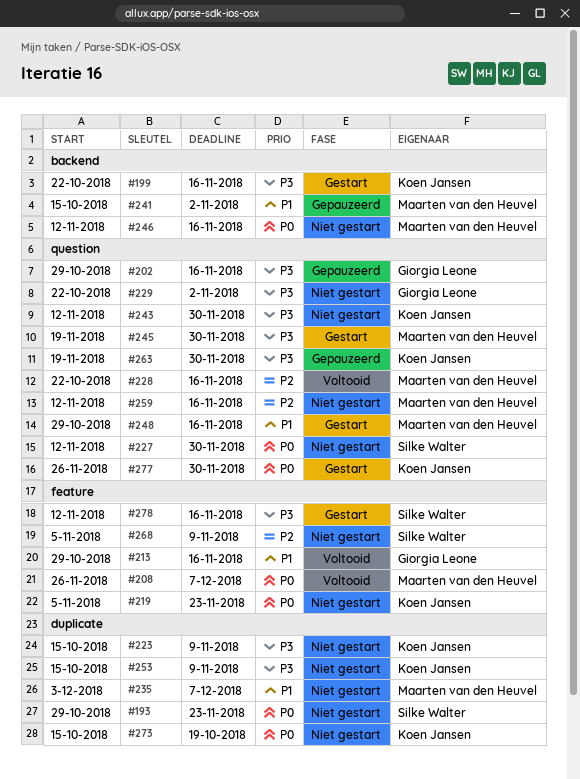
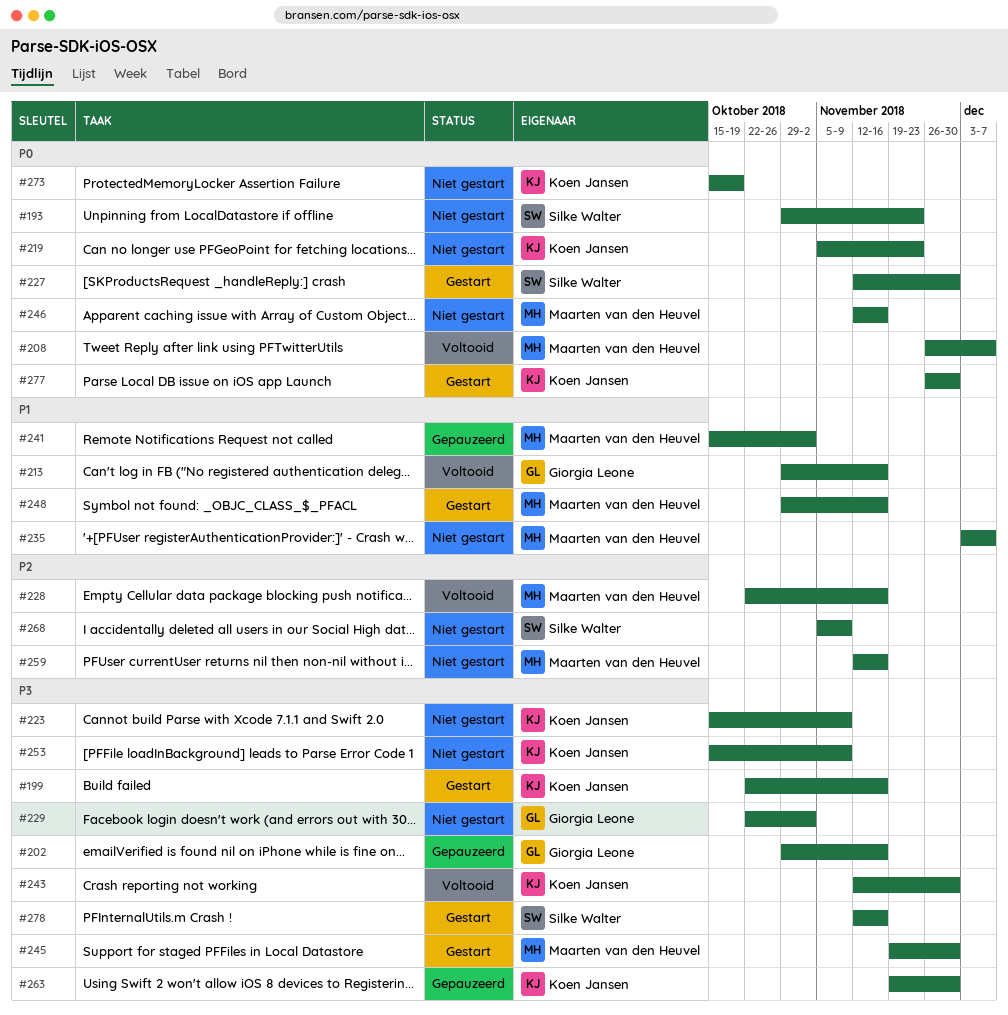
#227, status: Niet gestart -> Gestart
#243, status: Niet gestart -> Voltooid

